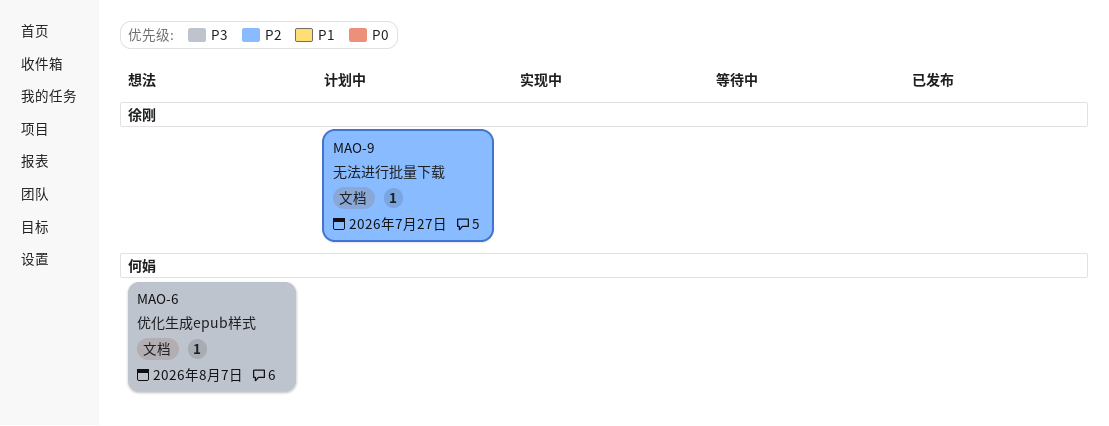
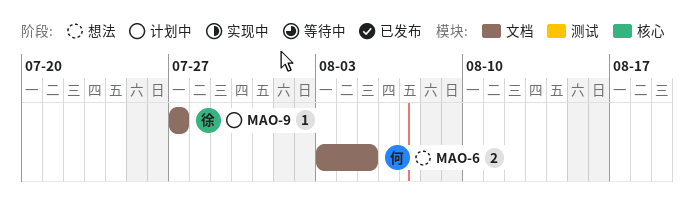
MAO-6, estimate: 1 -> 2
MAO-6, due: Aug 7 -> Aug 5

